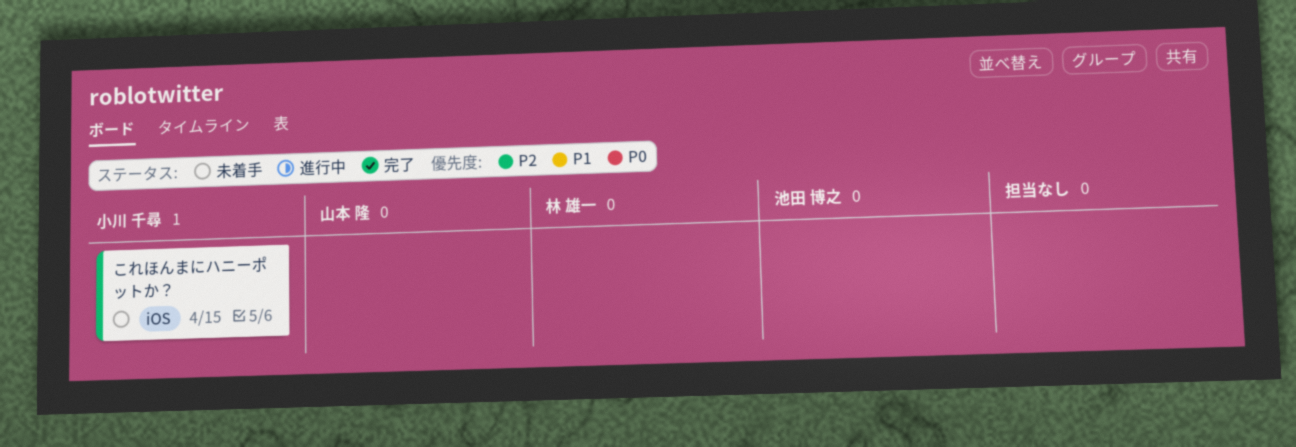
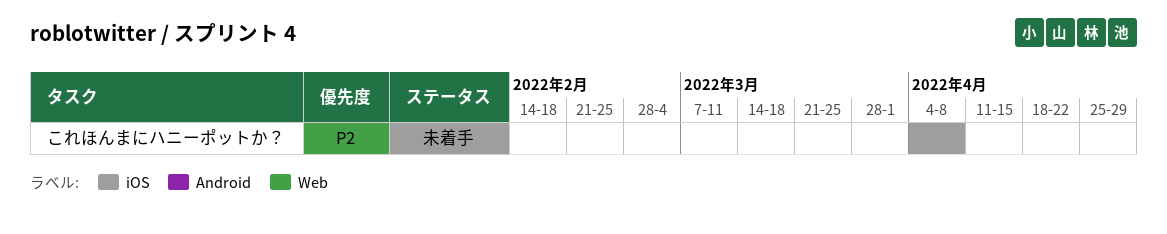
これほんまにハニーポットか？, due: Apr 15 -> Apr 8

